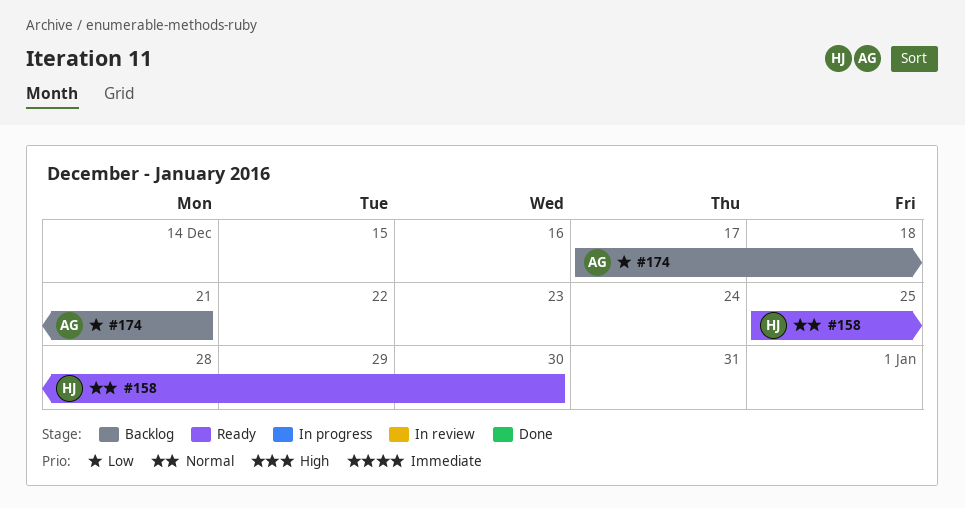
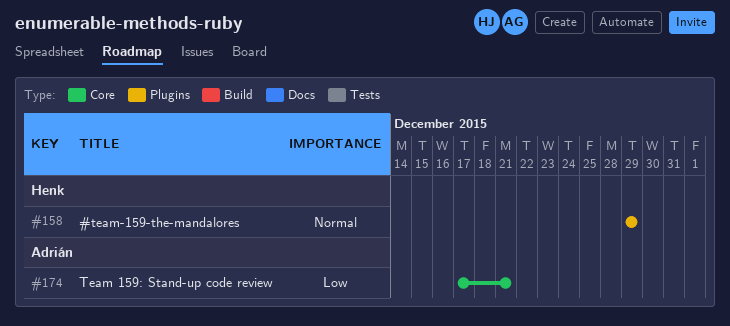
#158, start: Dec 25 -> Dec 29
#158, due: Dec 30 -> Dec 29

